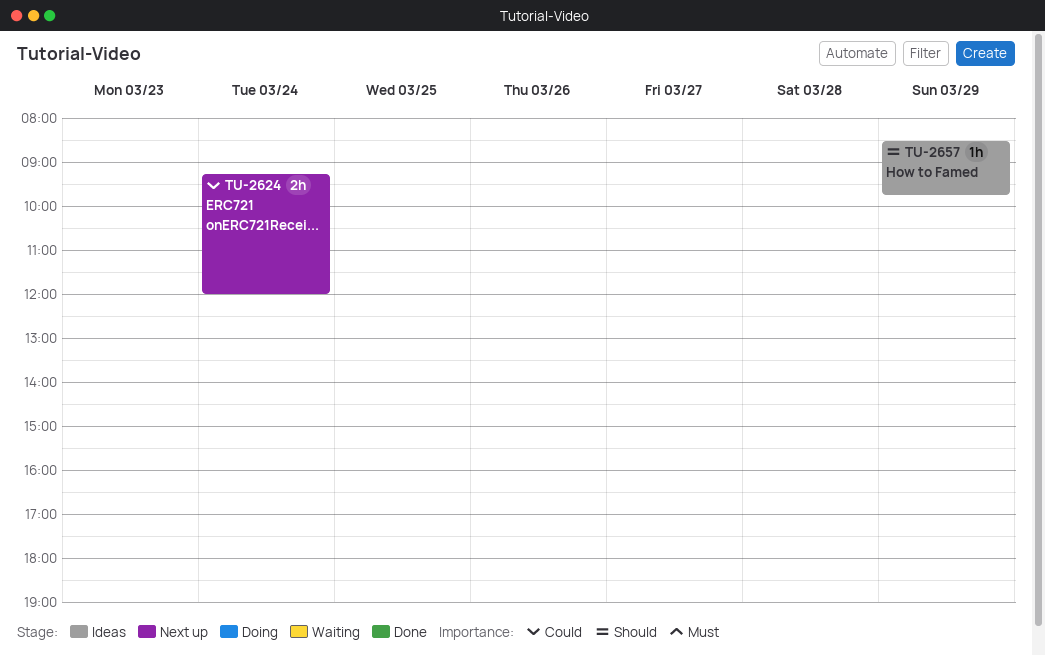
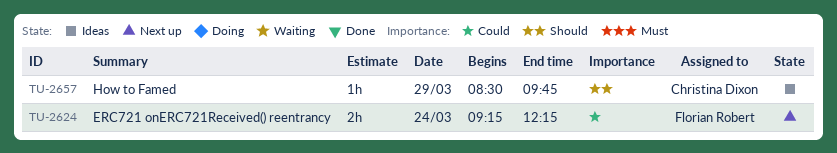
TU-2624, ends: 12:00 -> 12:15

